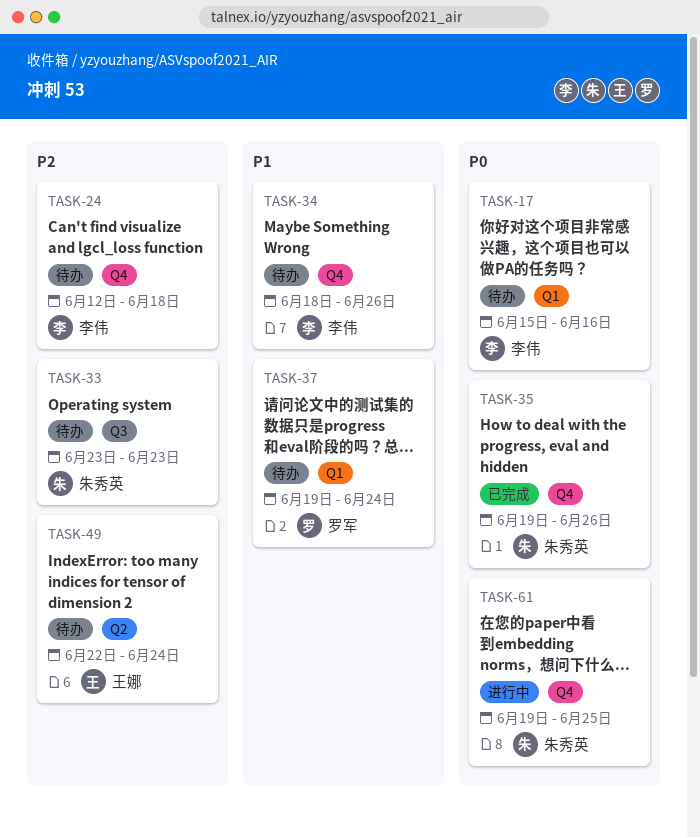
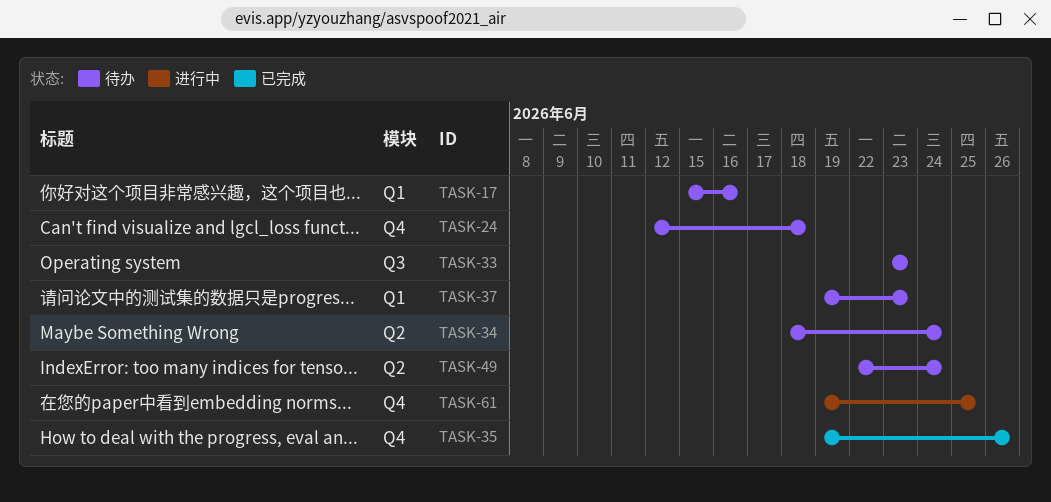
TASK-34, label: Q4 -> Q2
TASK-34, due: Jun 26 -> Jun 24
TASK-37, due: Jun 24 -> Jun 23

